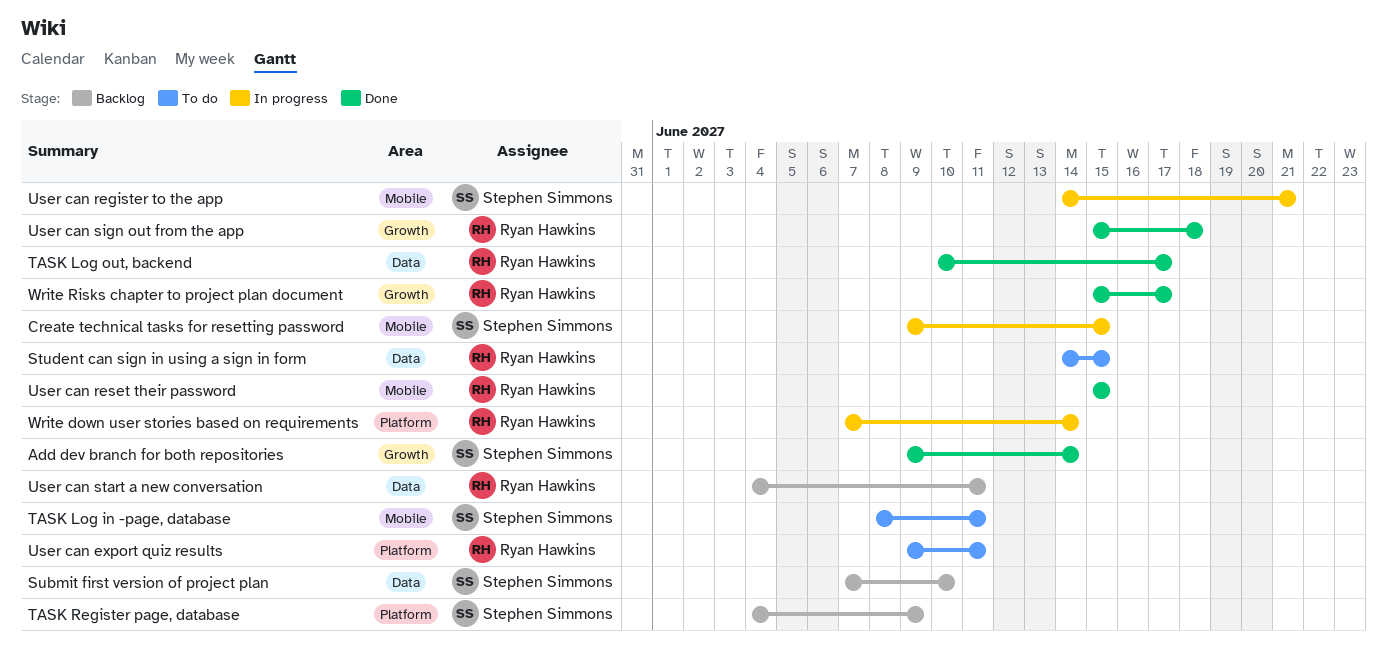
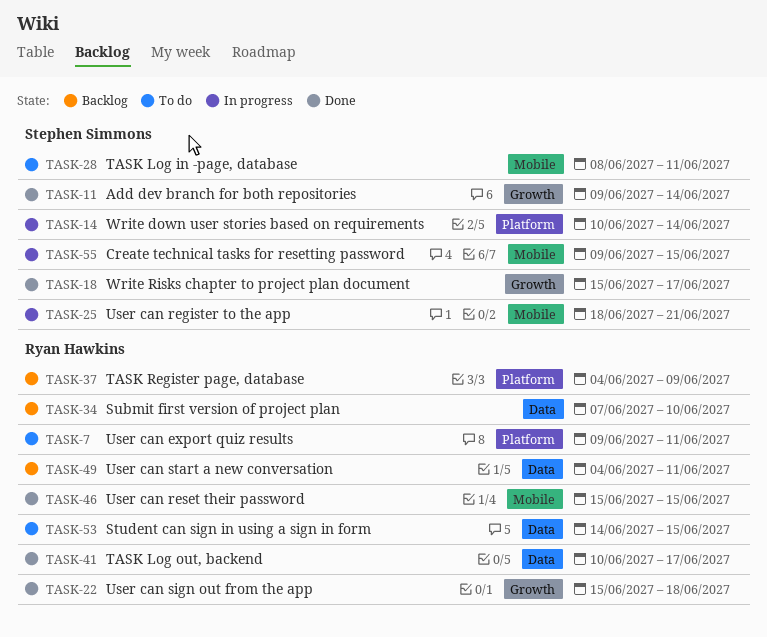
Submit first version of project plan, owner: Stephen Simmons -> Ryan Hawkins
TASK Register page, database, owner: Stephen Simmons -> Ryan Hawkins
User can register to the app, start: Jun 14 -> Jun 18
Write down user stories based on requirements, owner: Ryan Hawkins -> Stephen Simmons
Write down user stories based on requirements, start: Jun 7 -> Jun 10
Write Risks chapter to project plan document, owner: Ryan Hawkins -> Stephen Simmons

